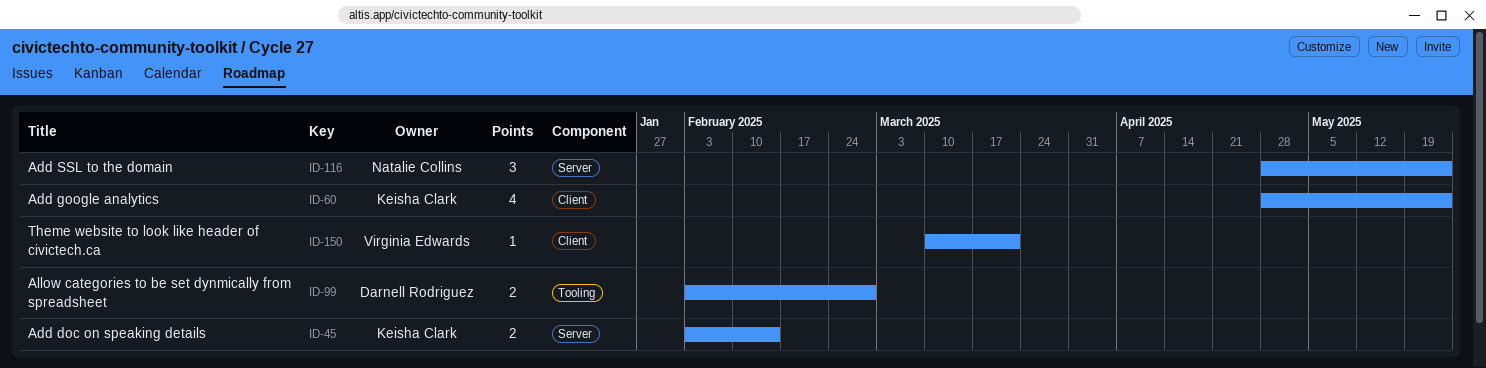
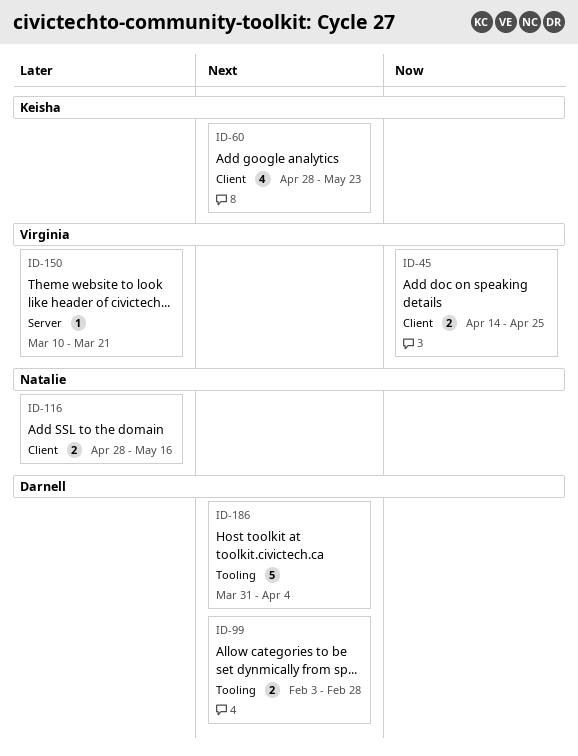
ID-45, owner: Keisha Clark -> Virginia Edwards
ID-45, label: Server -> Client
ID-45, start: Feb 3 -> Apr 14
ID-45, due: Feb 14 -> Apr 25
ID-116, label: Server -> Client
ID-116, estimate: 3 -> 2
ID-116, due: May 23 -> May 16
ID-150, label: Client -> Server
ID-186: none -> present

